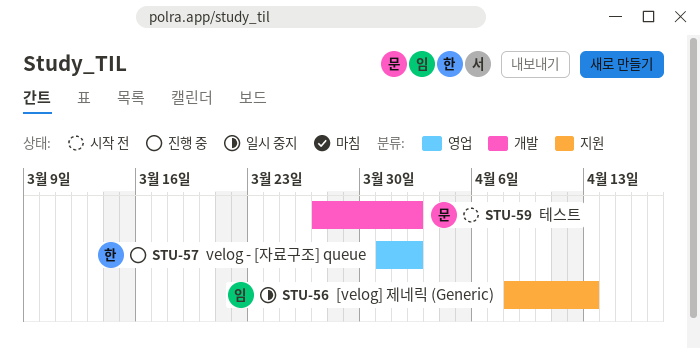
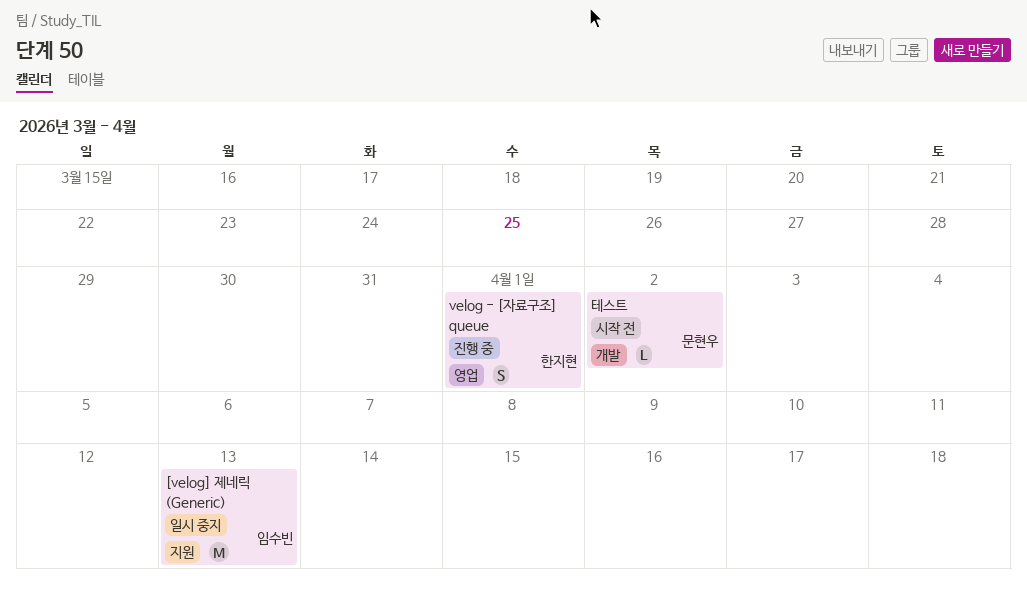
velog - [자료구조] queue, due: Apr 2 -> Apr 1

